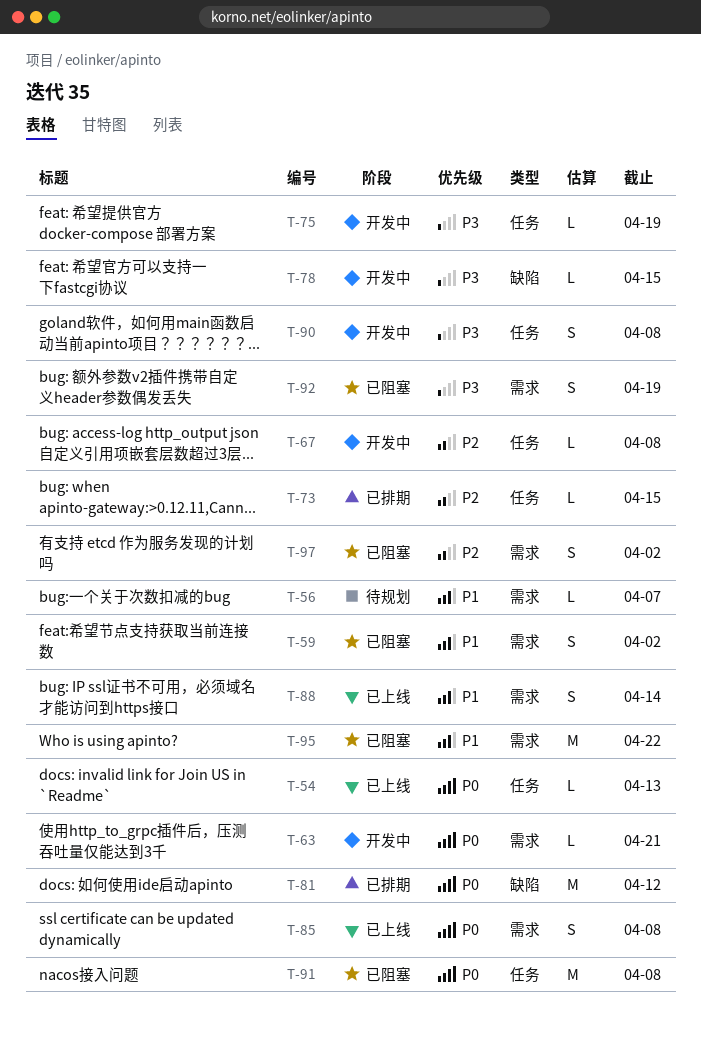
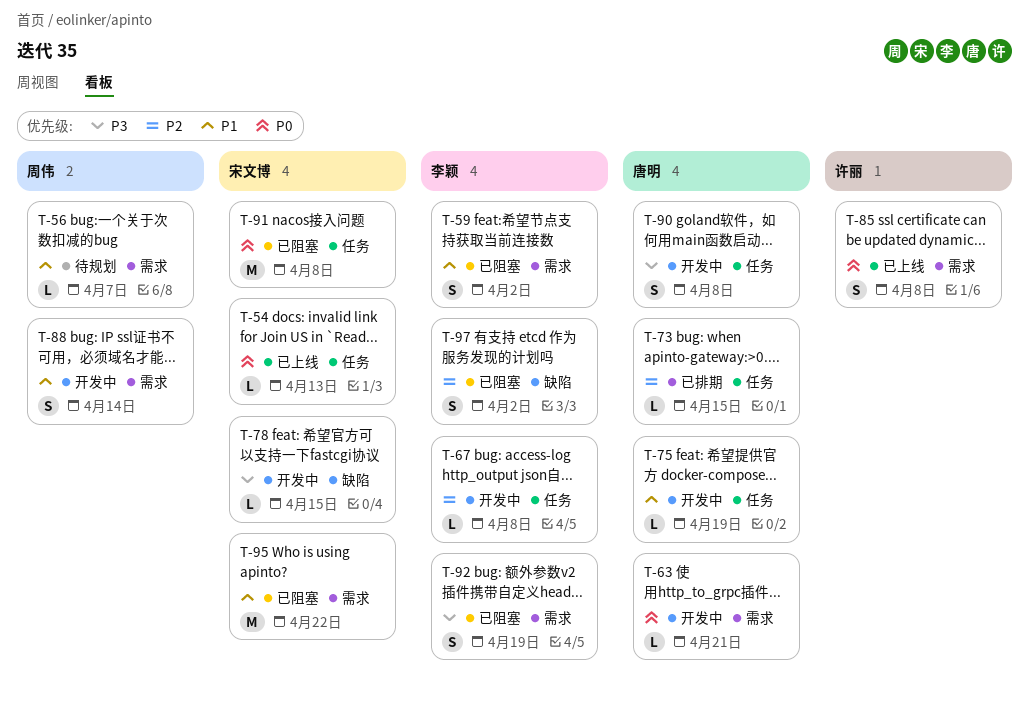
T-75, priority: P3 -> P1
T-81: present -> none
T-88, status: 已上线 -> 开发中
T-97, label: 需求 -> 缺陷

